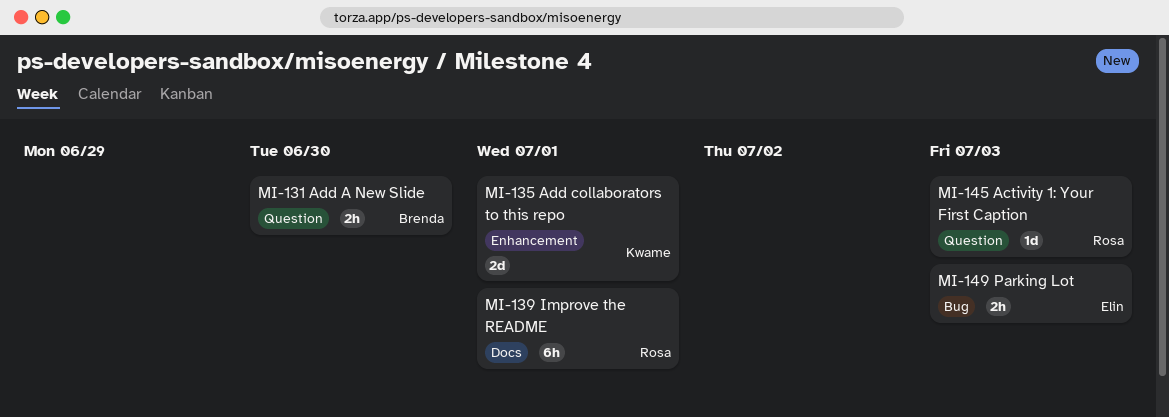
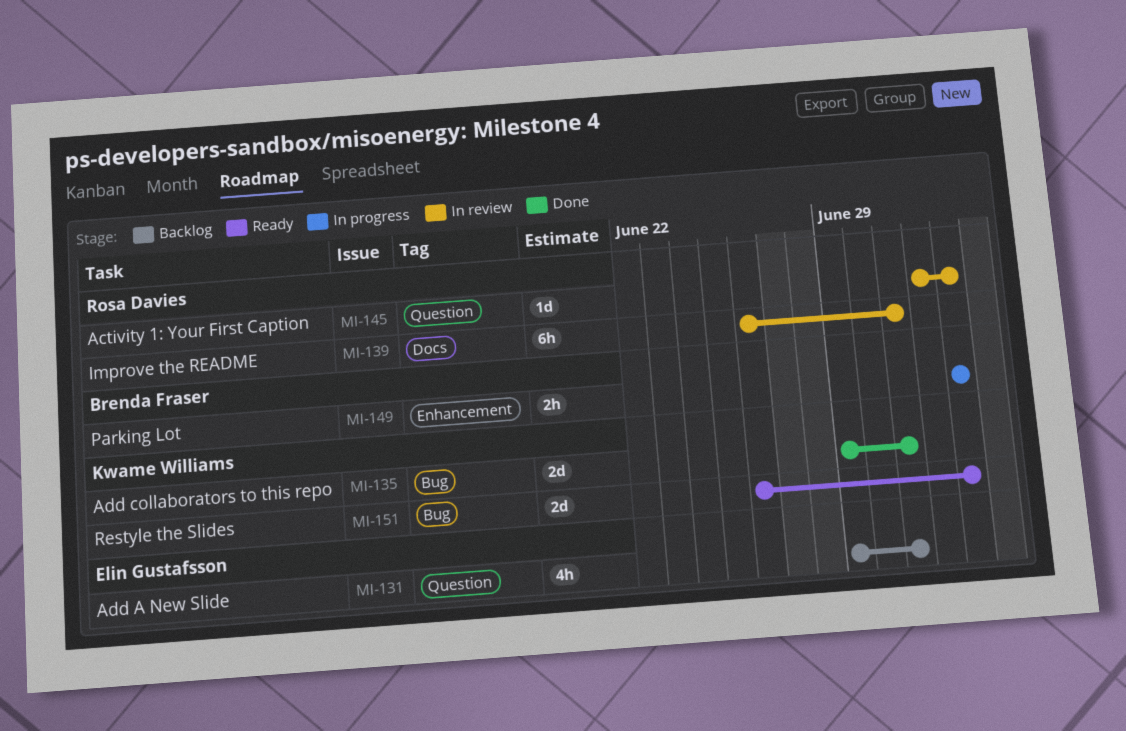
MI-131, owner: Brenda Fraser -> Elin Gustafsson
MI-131, estimate: 2h -> 4h
MI-131, due: Jun 30 -> Jul 1
MI-135, label: Enhancement -> Bug
MI-149, owner: Elin Gustafsson -> Brenda Fraser
MI-149, label: Bug -> Enhancement
MI-151: none -> present

